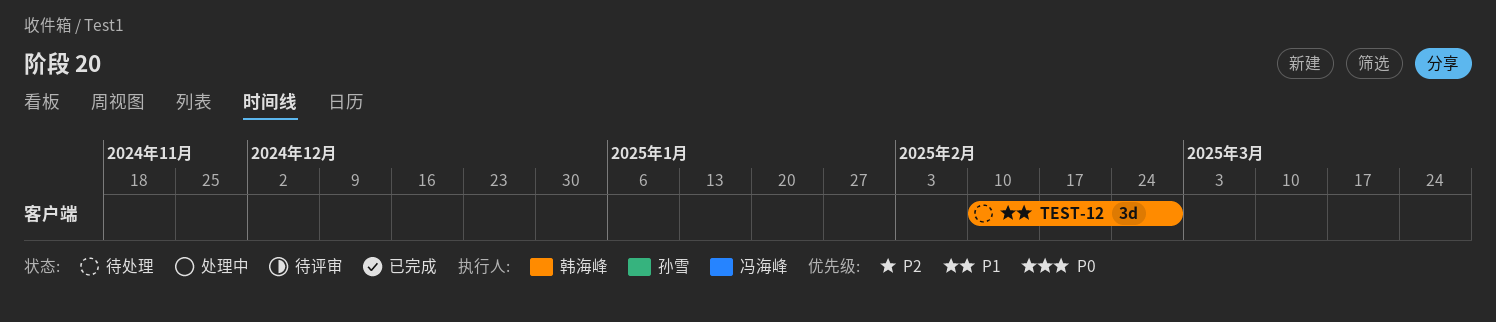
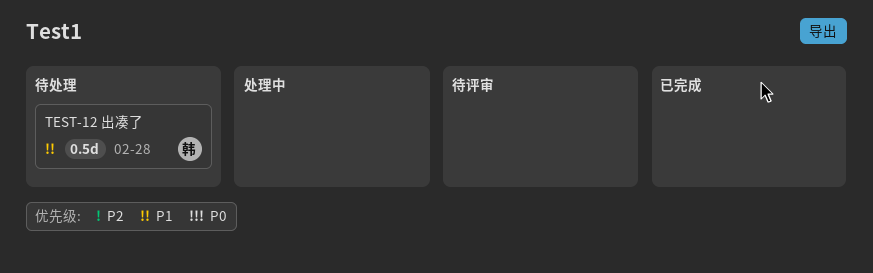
TEST-12, estimate: 3d -> 0.5d

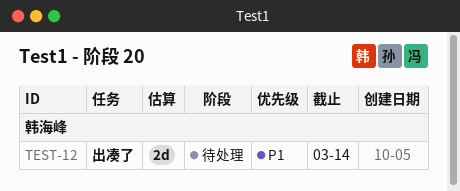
TEST-12, estimate: 0.5d -> 2d
TEST-12, due: Feb 28 -> Mar 14

